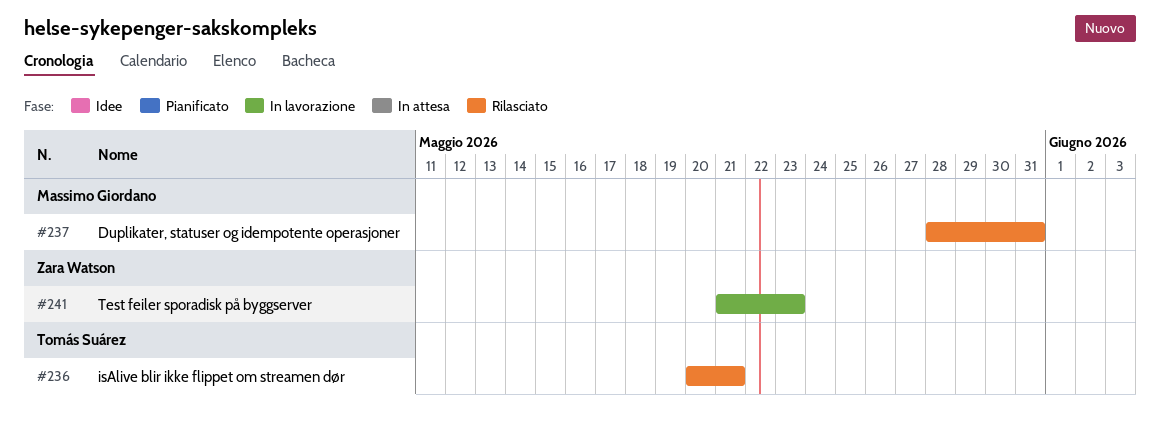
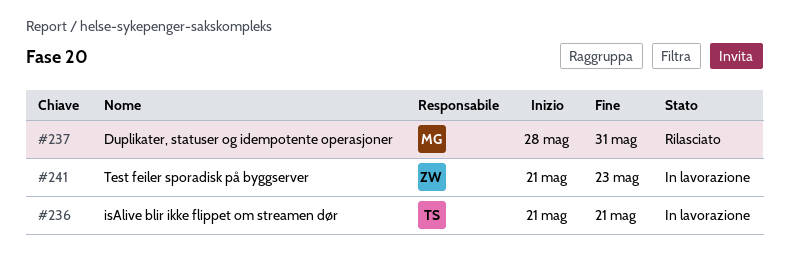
#236, status: Rilasciato -> In lavorazione
#236, start: May 20 -> May 21

